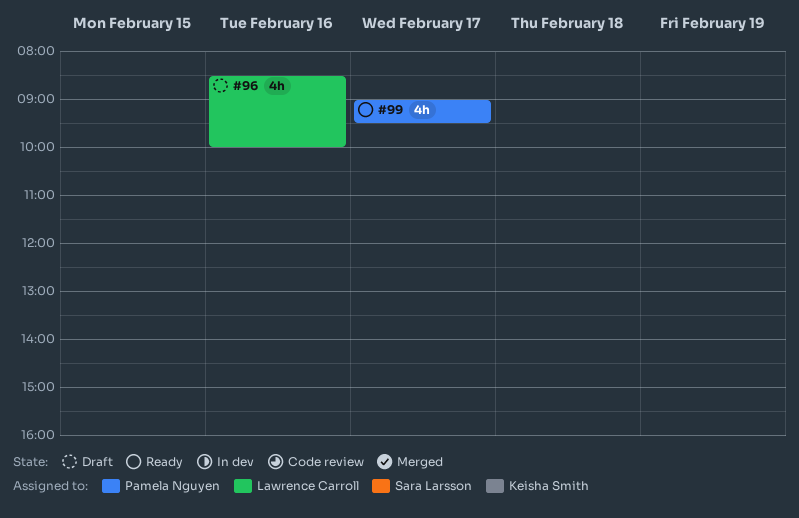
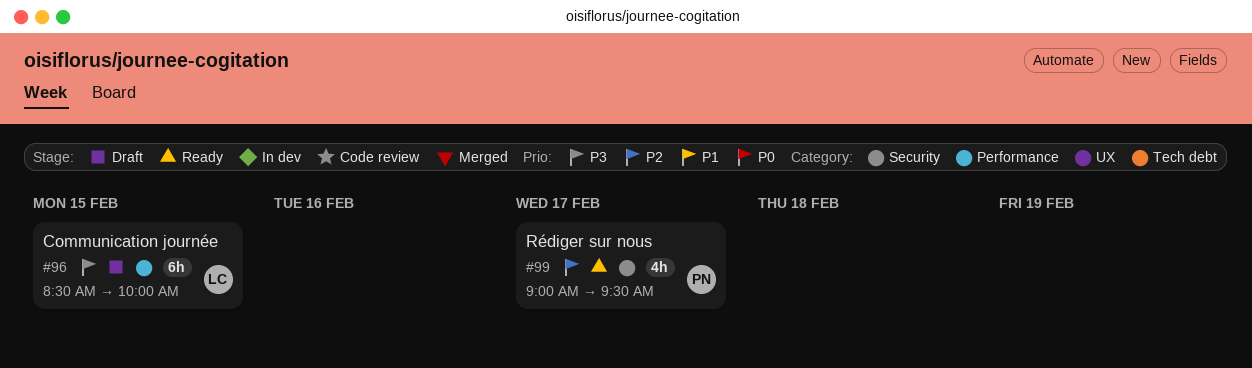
#96, estimate: 4h -> 6h
#96, day: Feb 16 -> Feb 15

